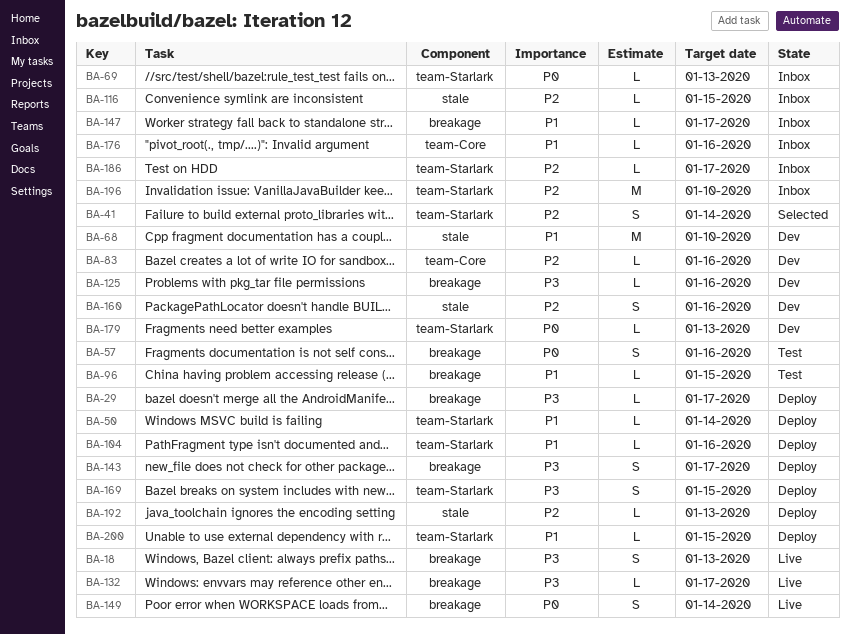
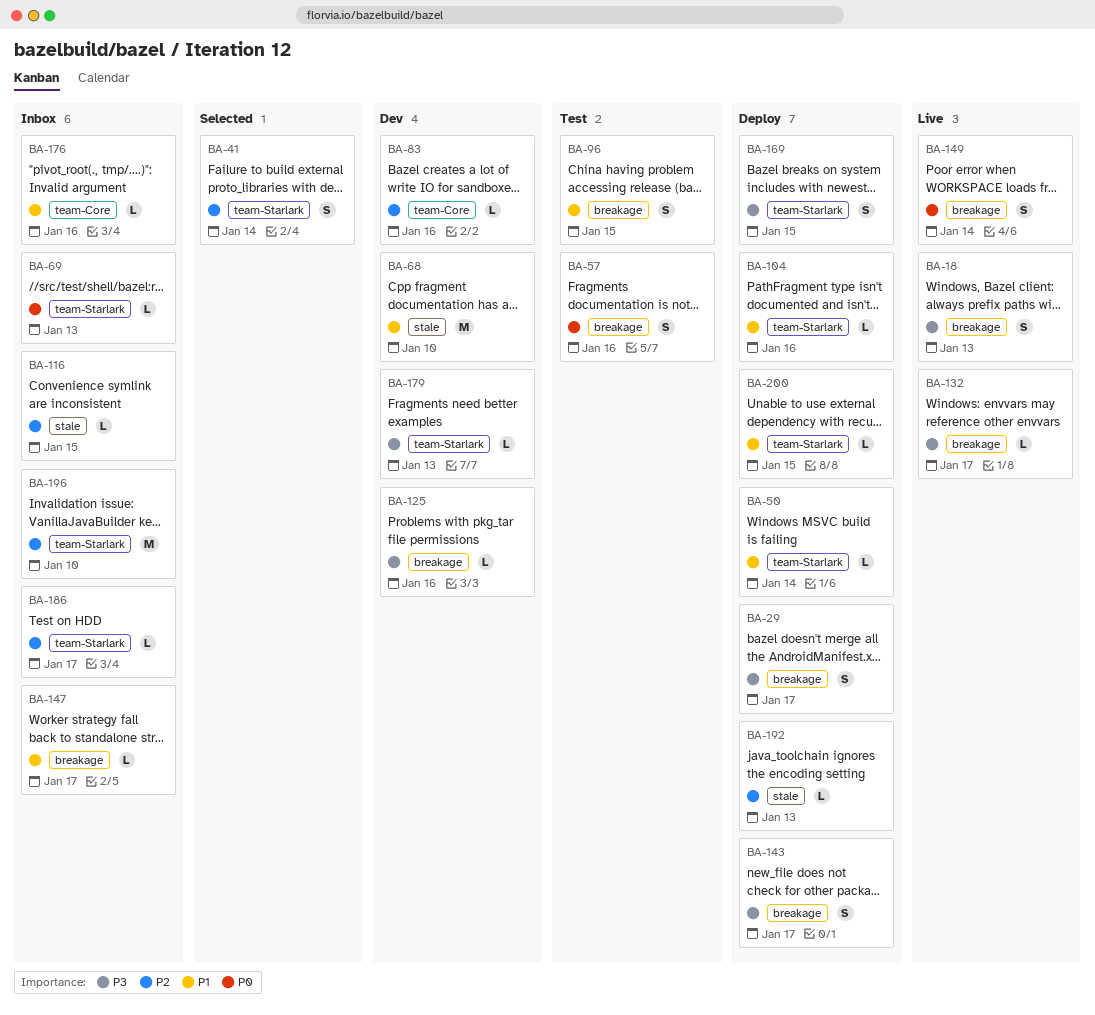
BA-29, estimate: L -> S
BA-96, estimate: L -> S
BA-160: present -> none
BA-179, priority: P0 -> P3

